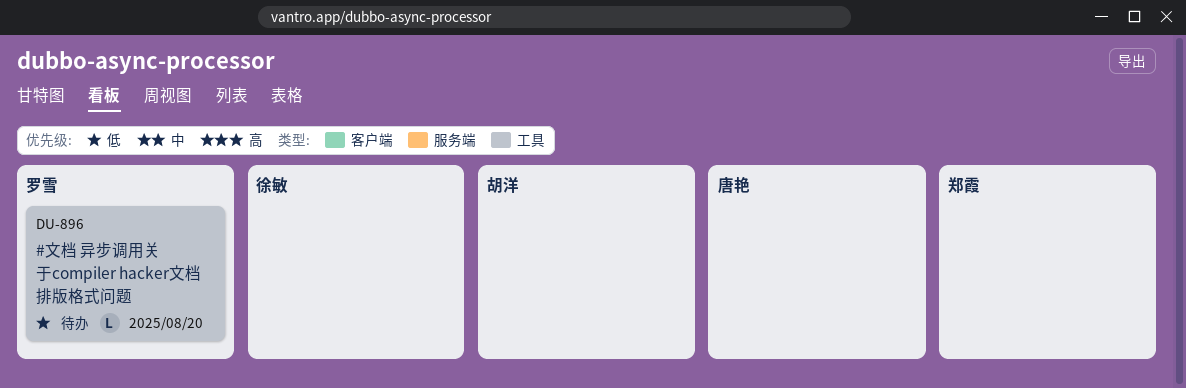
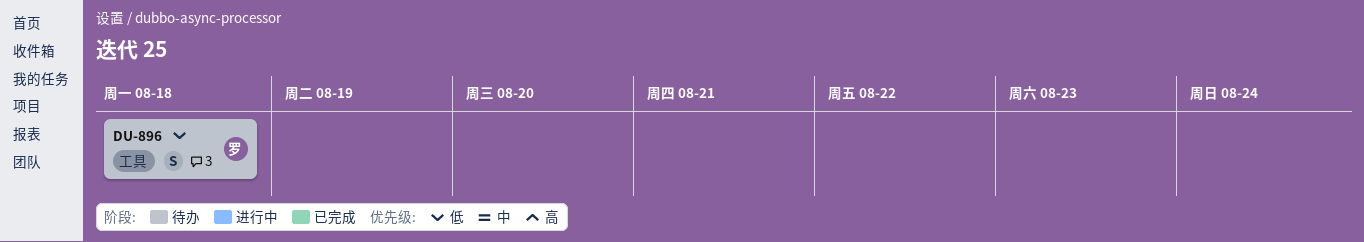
DU-896, estimate: L -> S
DU-896, due: Aug 20 -> Aug 18

